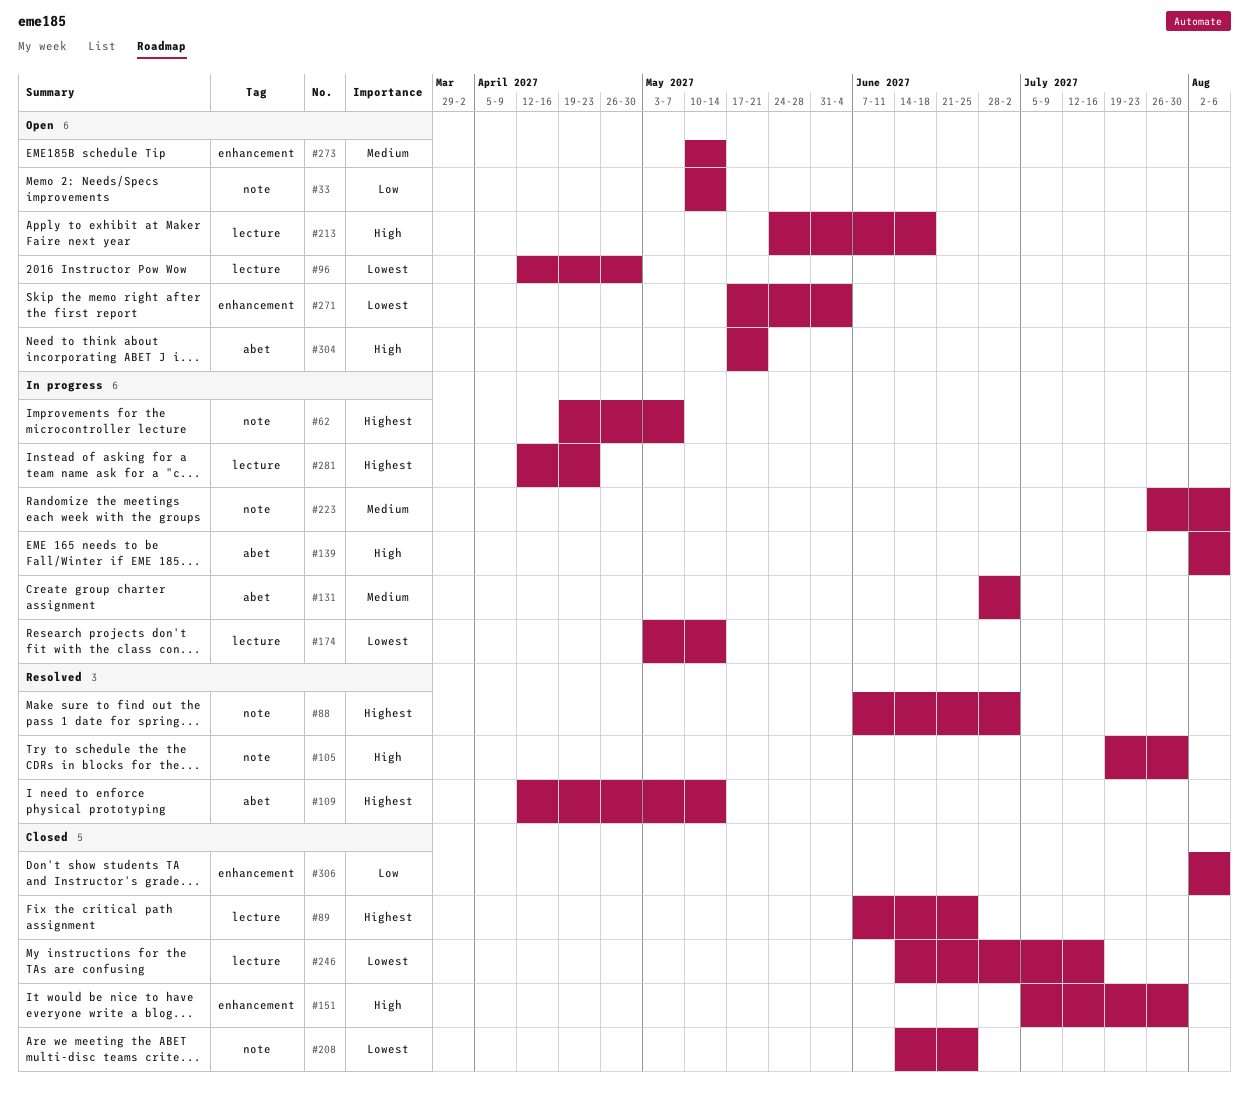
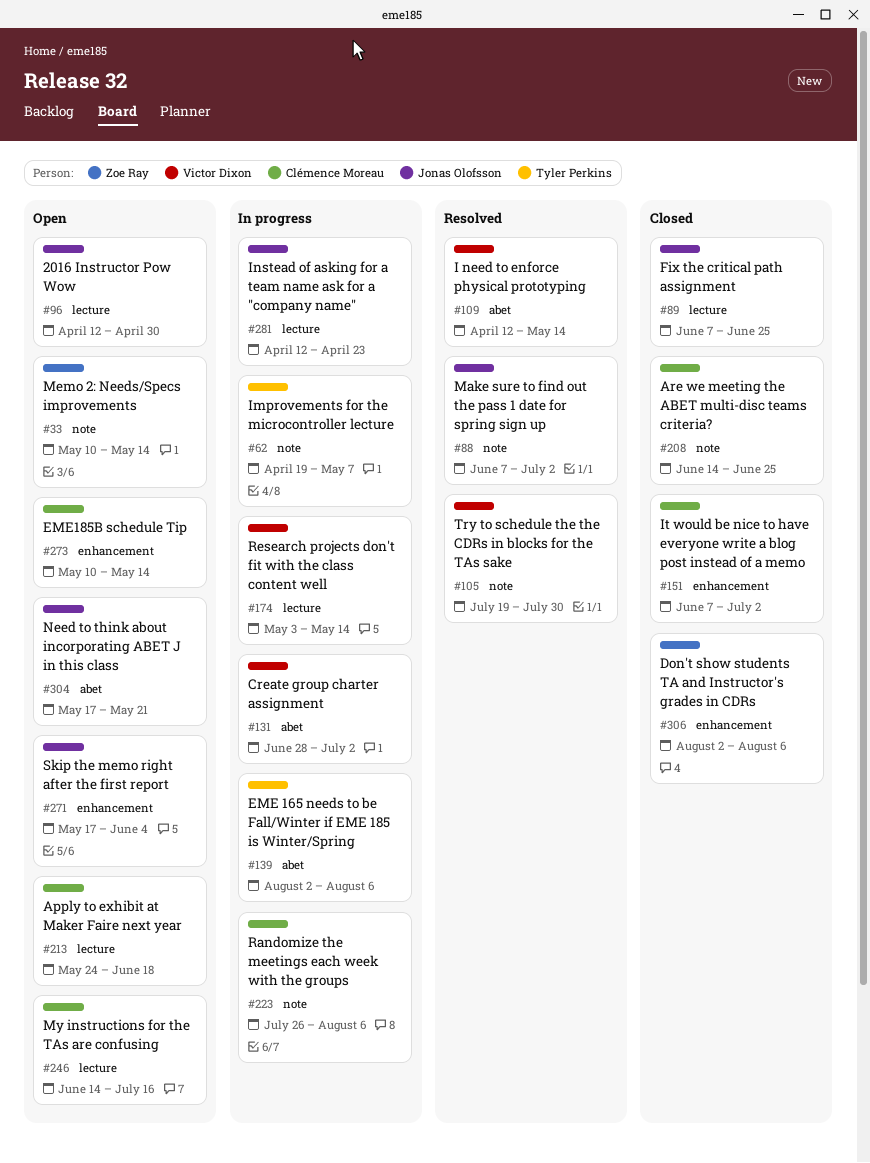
#151, start: Jul 5 -> Jun 7
#151, due: Jul 30 -> Jul 2
#246, status: Closed -> Open

